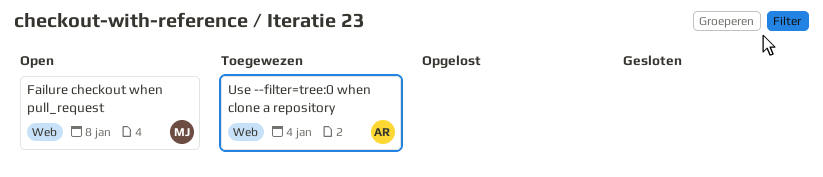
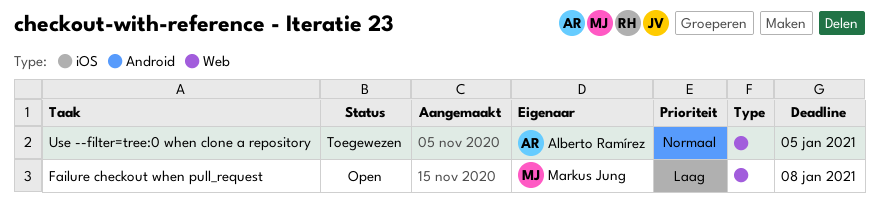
Use --filter=tree:0 when clone a repository, due: Jan 4 -> Jan 5

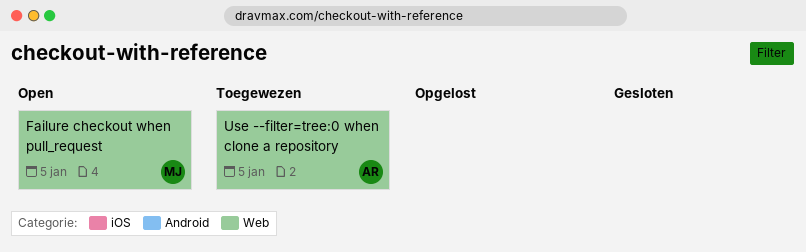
Failure checkout when pull_request, due: Jan 8 -> Jan 5

